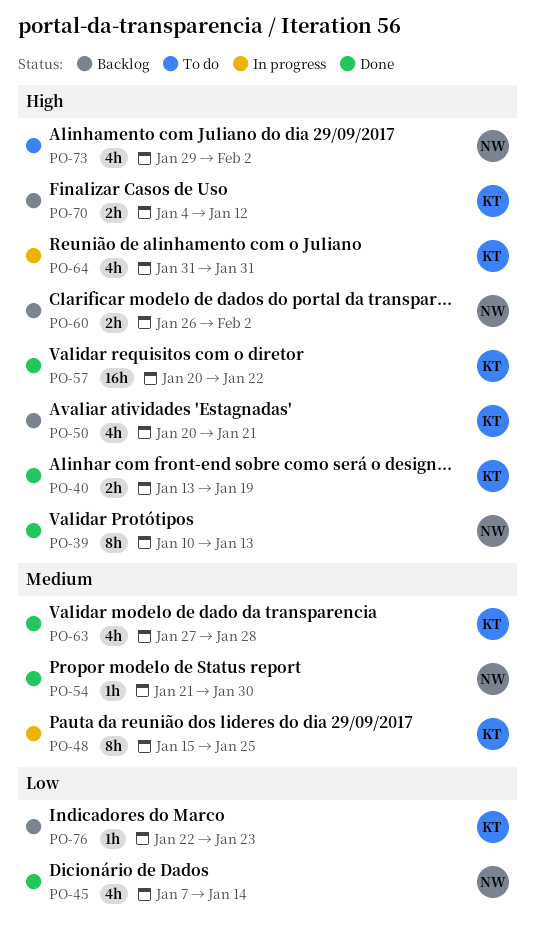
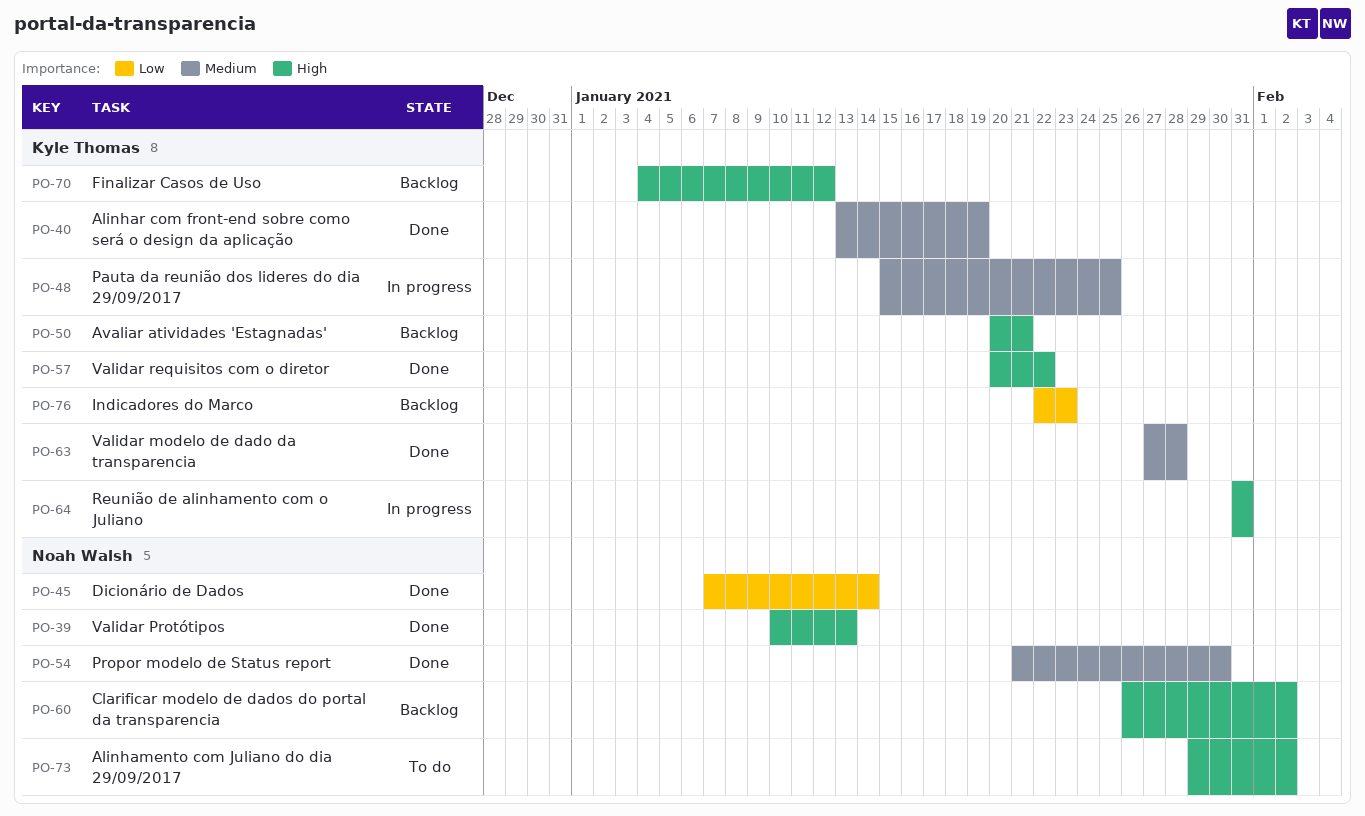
PO-40, priority: High -> Medium

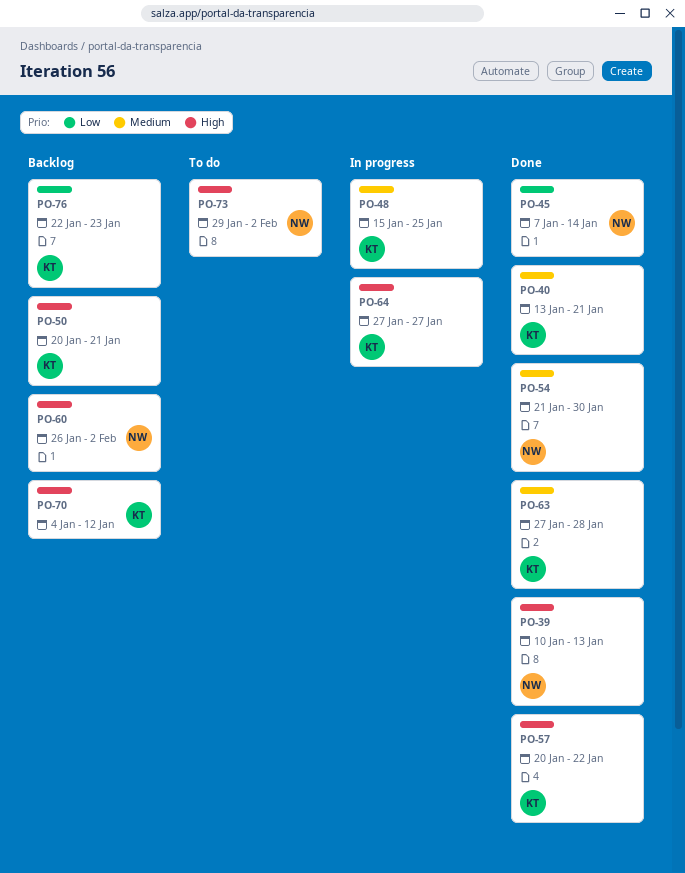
PO-40, due: Jan 19 -> Jan 21
PO-64, start: Jan 31 -> Jan 27
PO-64, due: Jan 31 -> Jan 27

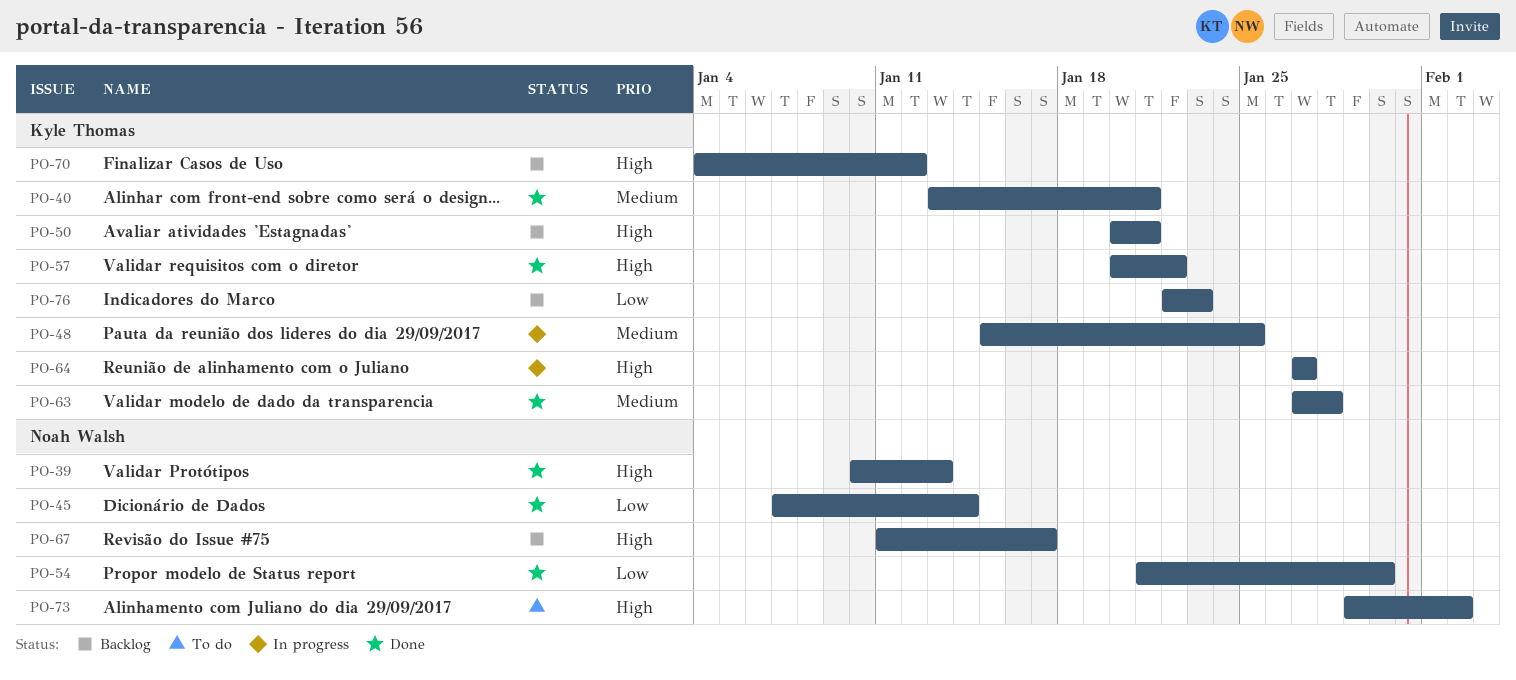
PO-54, priority: Medium -> Low
PO-60: present -> none
PO-67: none -> present

